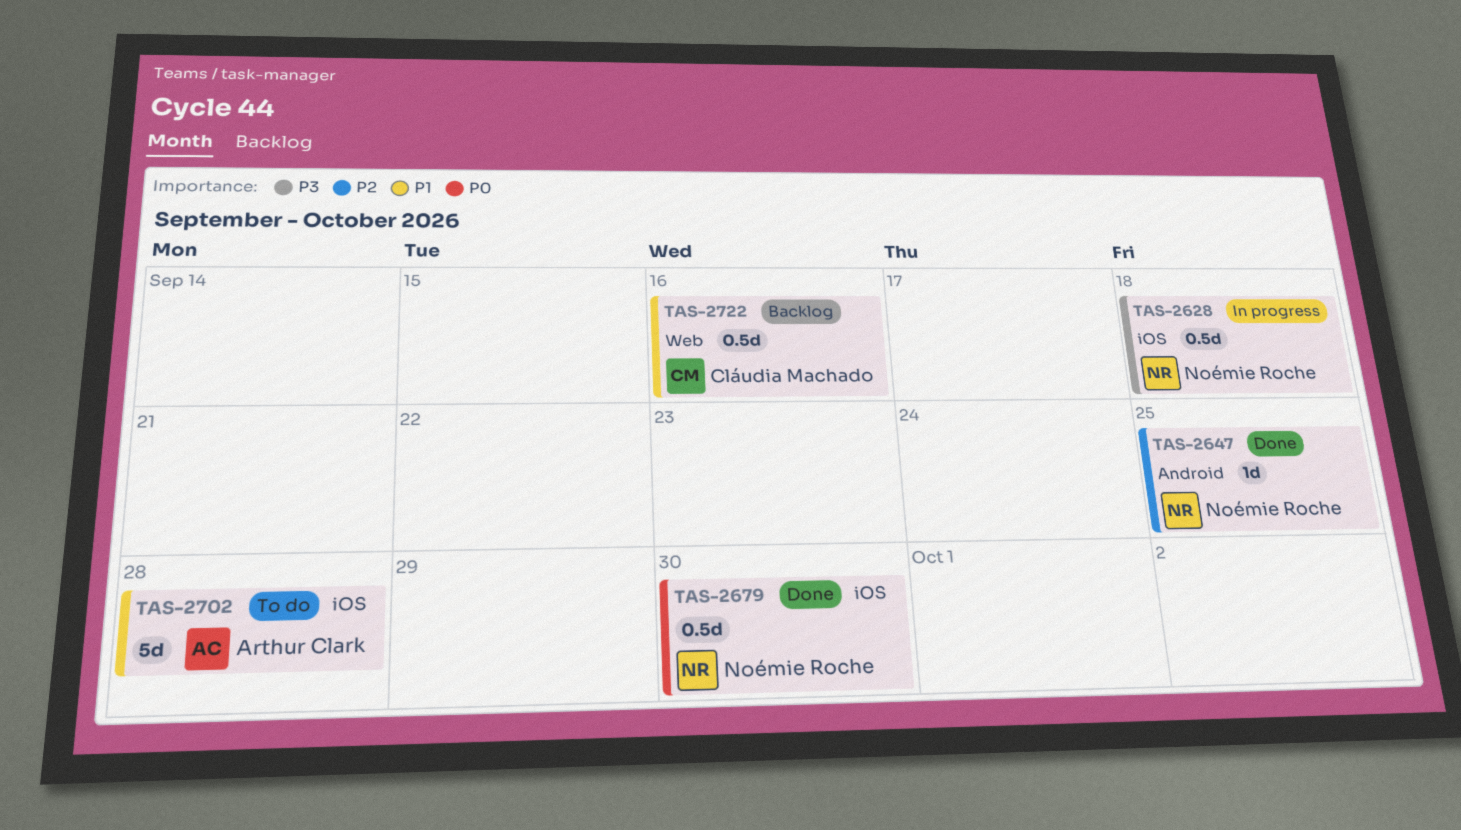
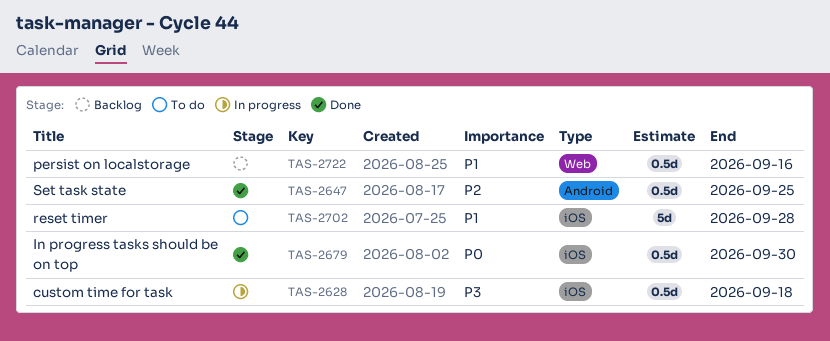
TAS-2647, estimate: 1d -> 0.5d

